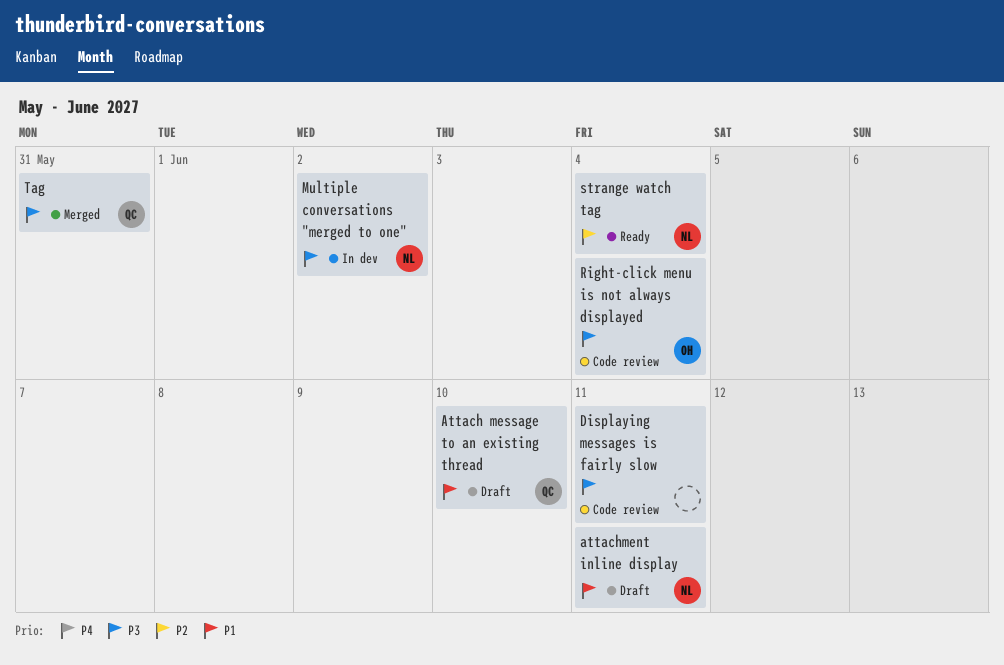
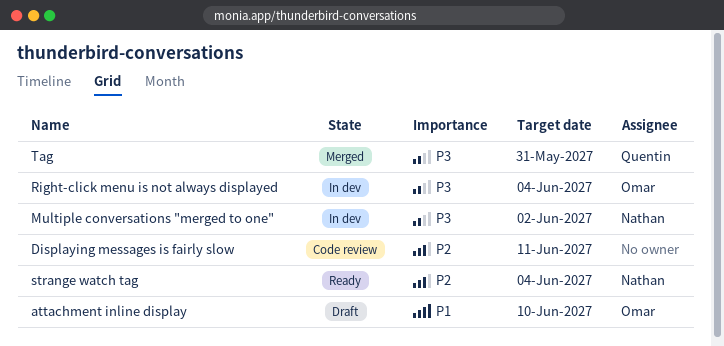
Attach message to an existing thread: present -> none
attachment inline display, owner: Nathan -> Omar
attachment inline display, due: Jun 11 -> Jun 10
Displaying messages is fairly slow, priority: P3 -> P2
Right-click menu is not always displayed, status: Code review -> In dev

